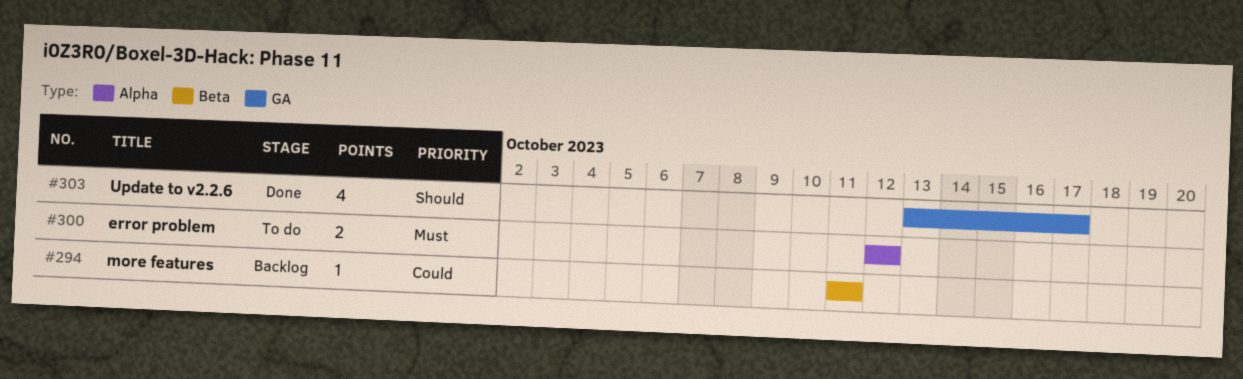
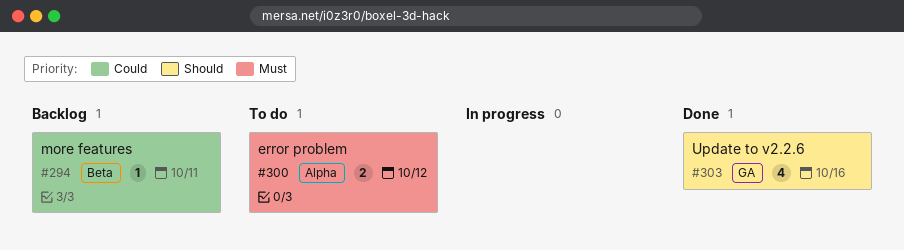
#303, due: Oct 17 -> Oct 16

